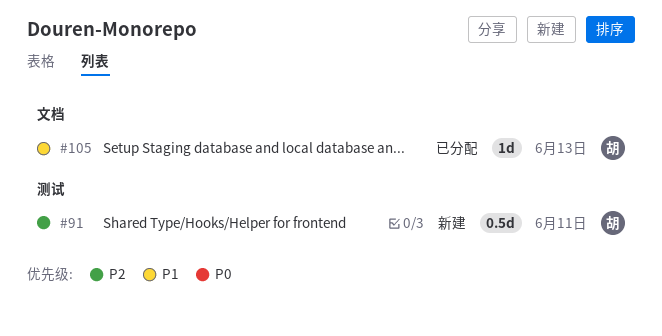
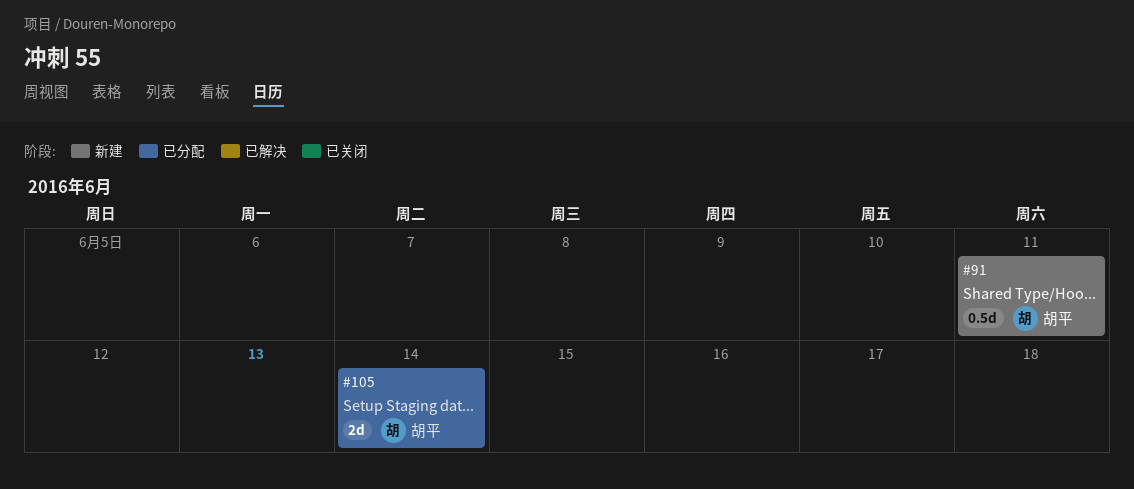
#105, estimate: 1d -> 2d
#105, due: Jun 13 -> Jun 14

